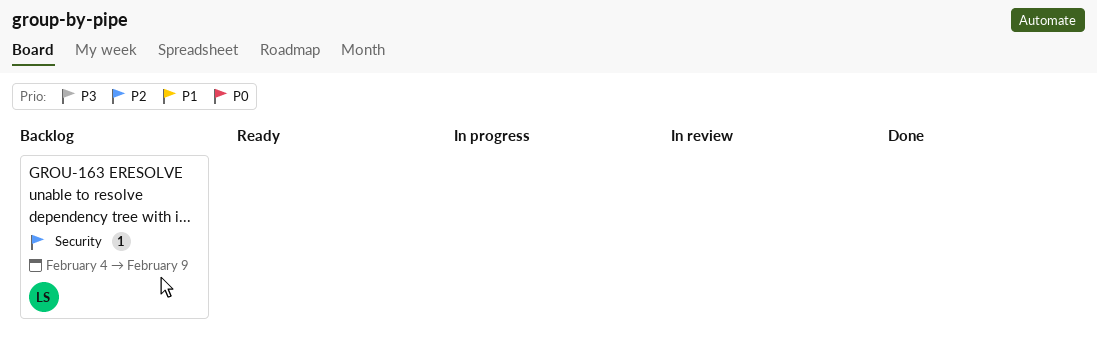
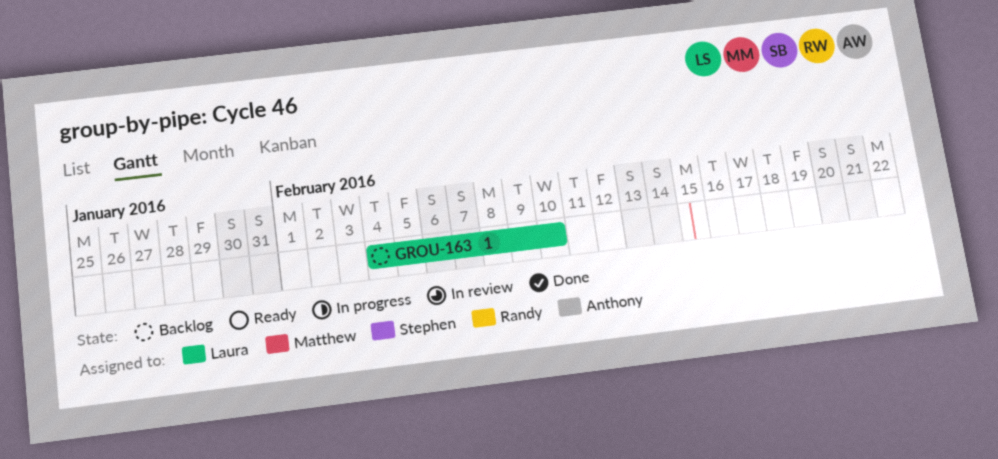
GROU-163, due: Feb 9 -> Feb 10

